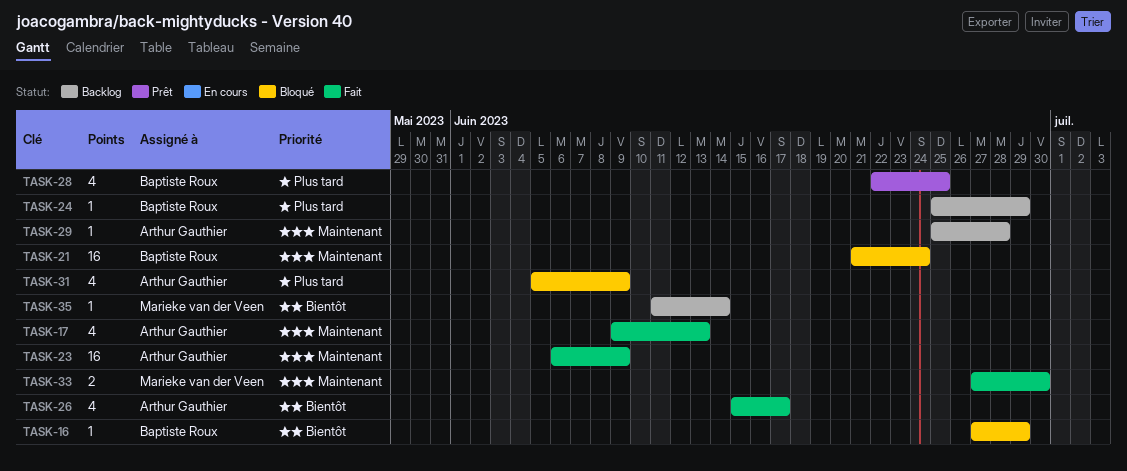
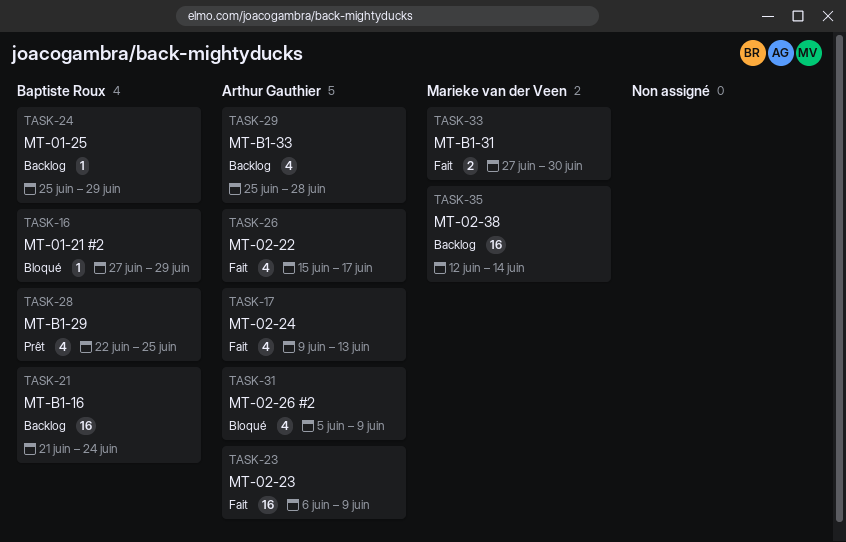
TASK-21, status: Bloqué -> Backlog
TASK-29, estimate: 1 -> 4
TASK-35, estimate: 1 -> 16
TASK-35, start: Jun 11 -> Jun 12

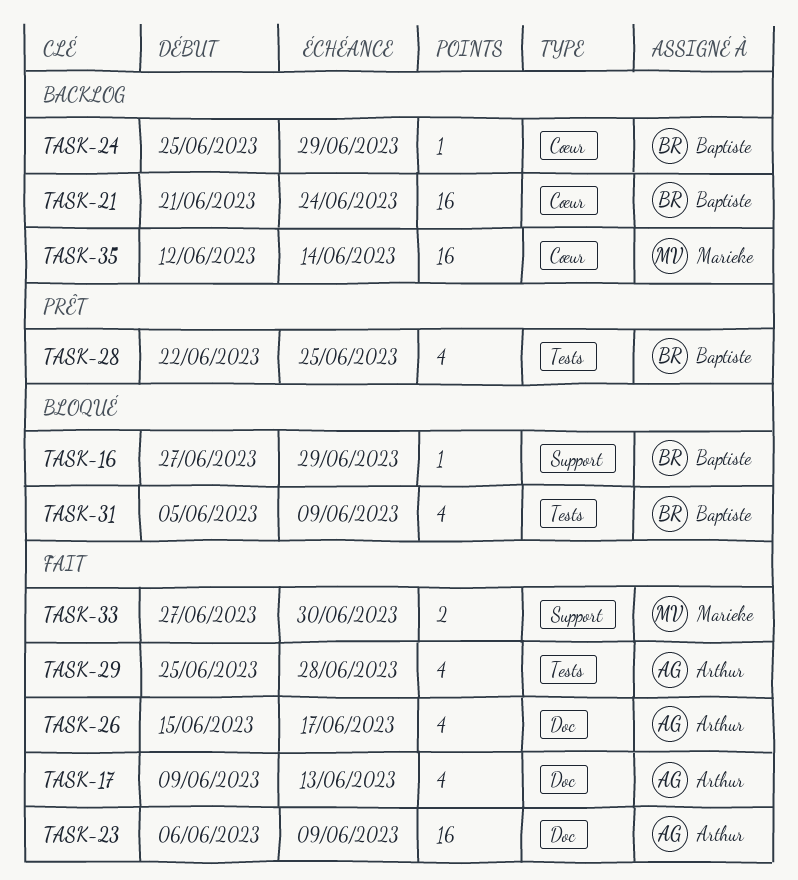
TASK-29, status: Backlog -> Fait
TASK-31, owner: Arthur Gauthier -> Baptiste Roux

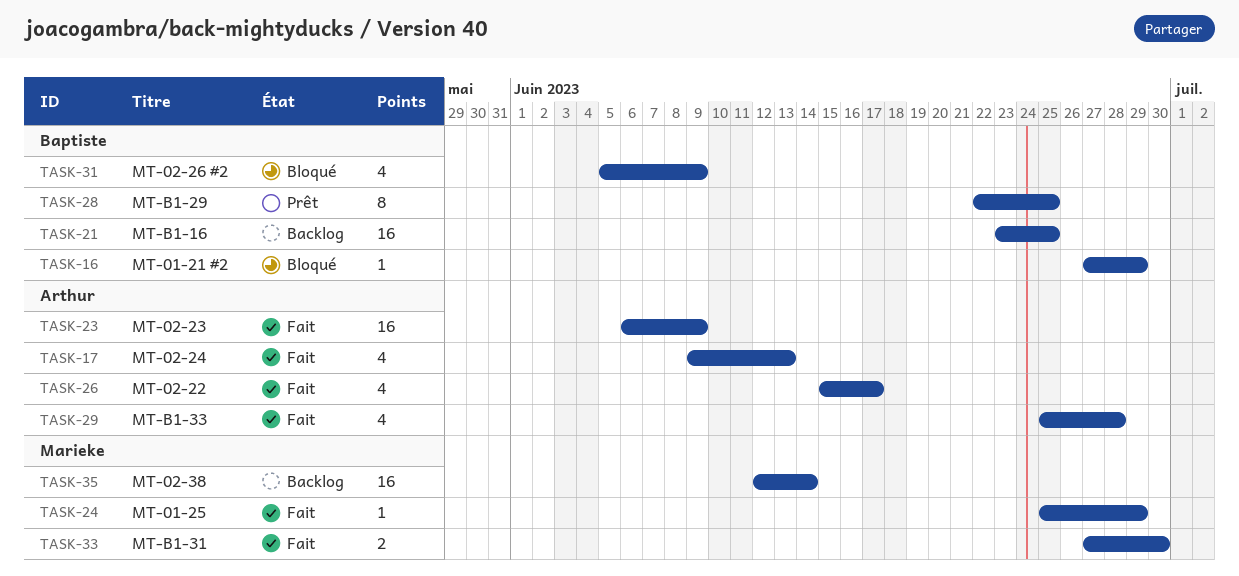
TASK-21, start: Jun 21 -> Jun 23
TASK-21, due: Jun 24 -> Jun 25
TASK-24, status: Backlog -> Fait
TASK-24, owner: Baptiste -> Marieke
TASK-28, estimate: 4 -> 8

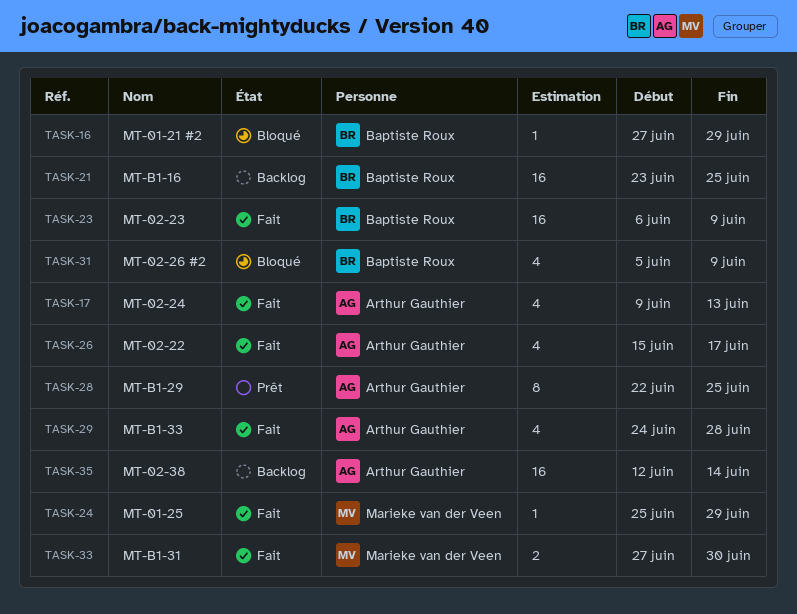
TASK-23, owner: Arthur Gauthier -> Baptiste Roux
TASK-28, owner: Baptiste Roux -> Arthur Gauthier
TASK-29, start: Jun 25 -> Jun 24
TASK-35, owner: Marieke van der Veen -> Arthur Gauthier

